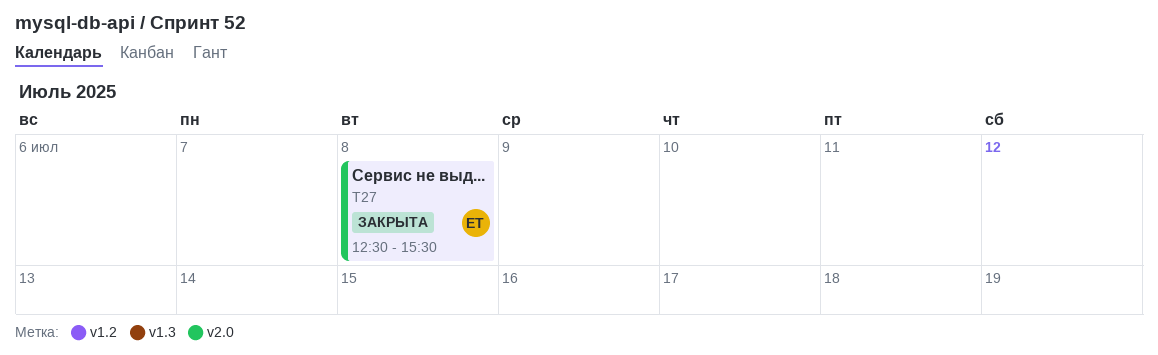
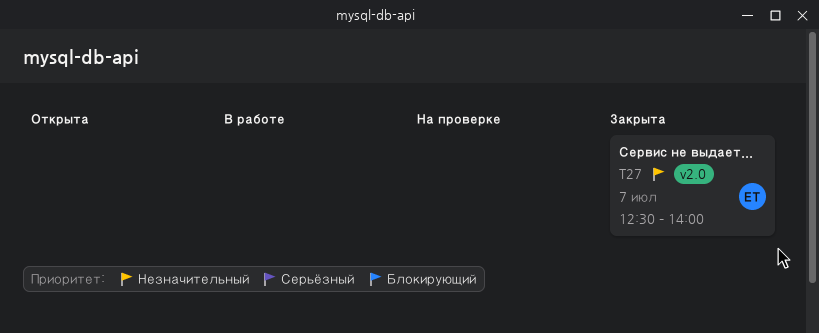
T27, day: Jul 8 -> Jul 7
T27, ends: 15:30 -> 14:00

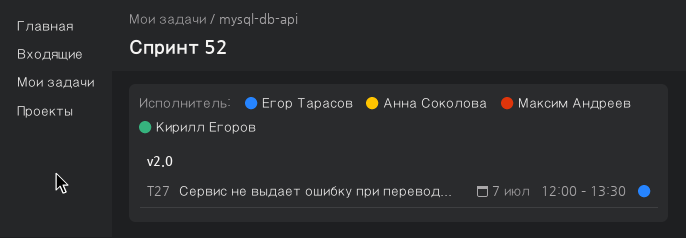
T27, begins: 12:30 -> 12:00
T27, ends: 14:00 -> 13:30

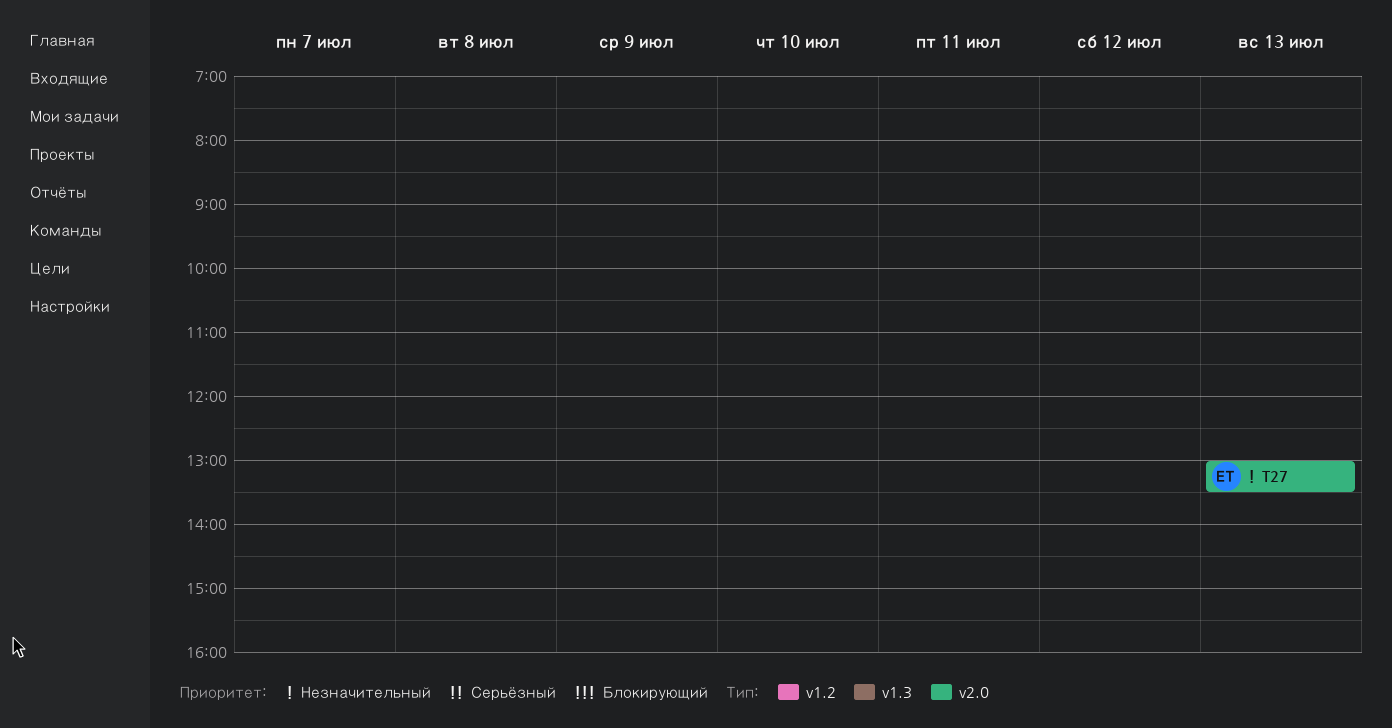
T27, day: Jul 7 -> Jul 13
T27, begins: 12:00 -> 13:00

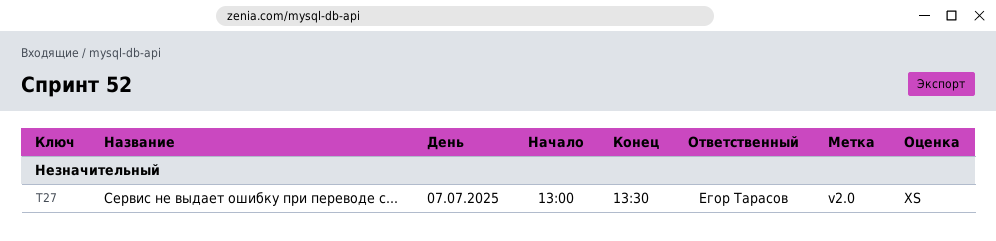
T27, day: Jul 13 -> Jul 7

